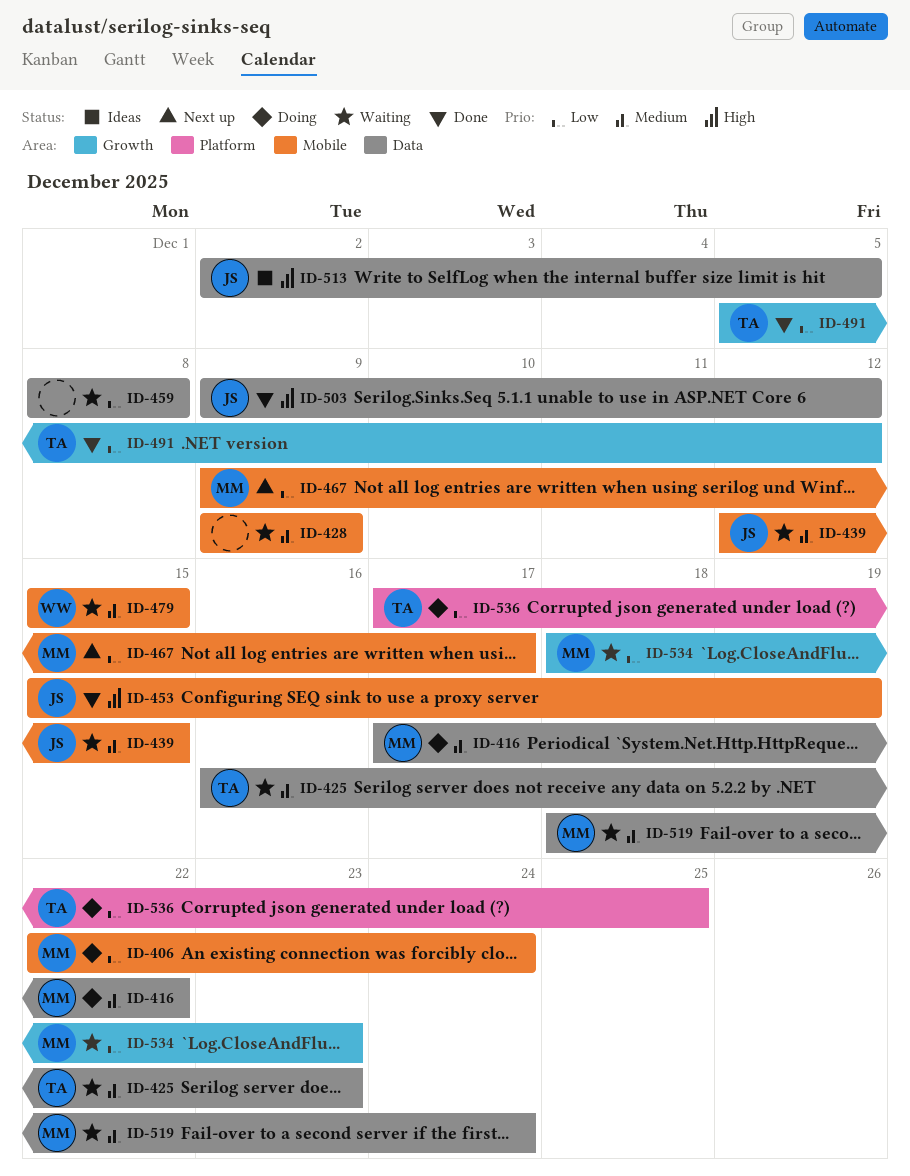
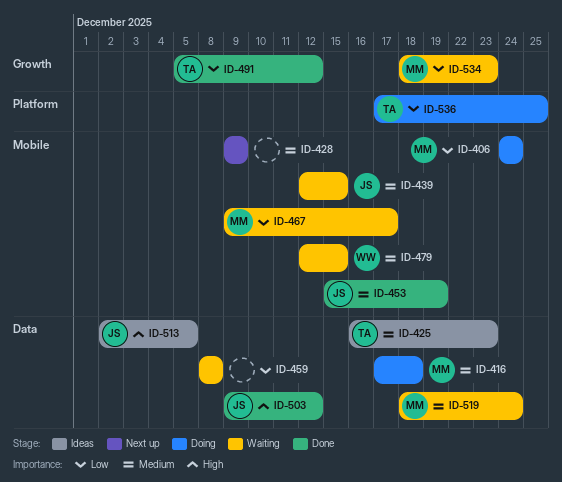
ID-406, start: Dec 22 -> Dec 24
ID-416, due: Dec 22 -> Dec 18
ID-425, status: Waiting -> Ideas
ID-428, status: Waiting -> Next up
ID-453, priority: High -> Medium
ID-467, status: Next up -> Waiting
ID-479, start: Dec 15 -> Dec 12

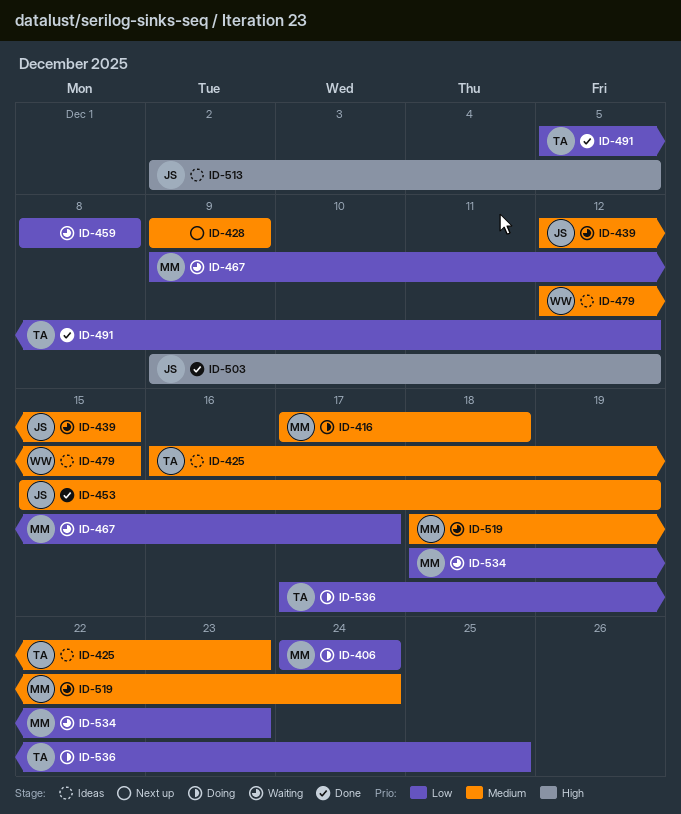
ID-479, status: Waiting -> Ideas

